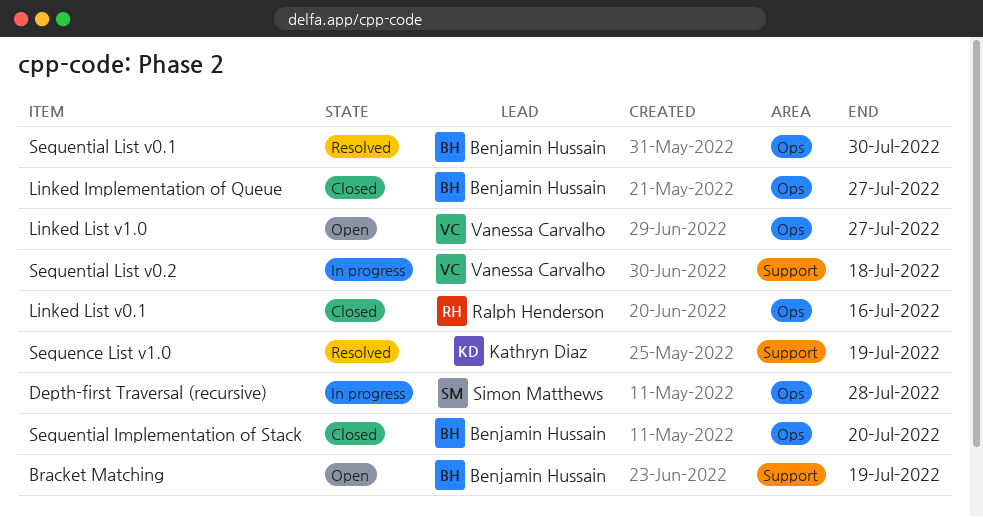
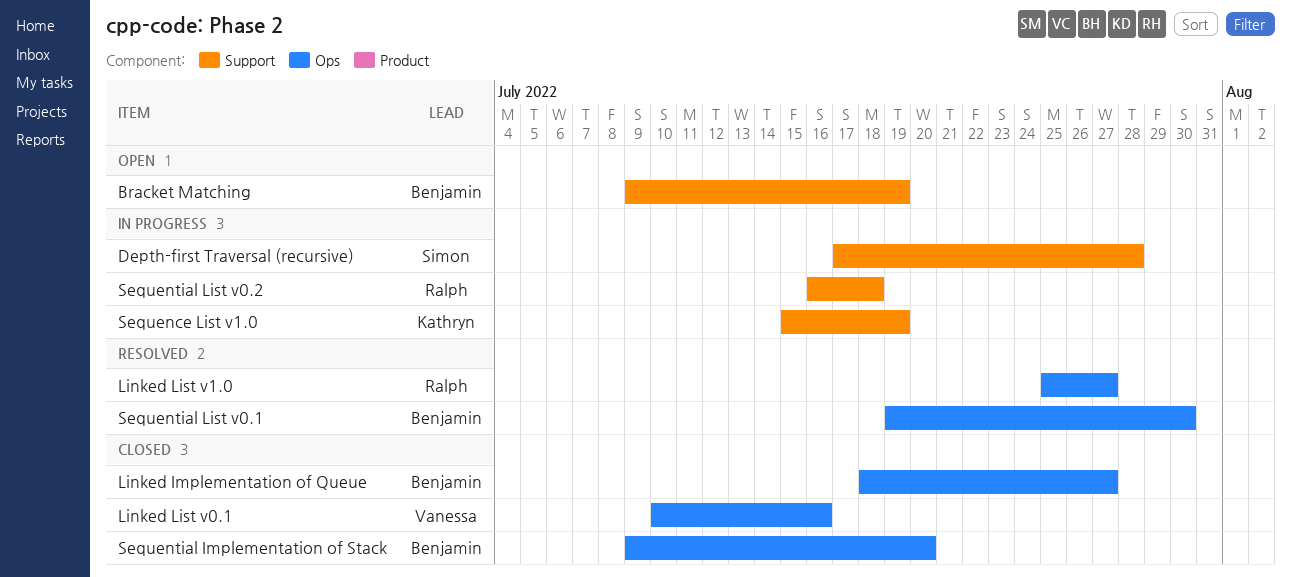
Depth-first Traversal (recursive), label: Ops -> Support
Linked List v0.1, owner: Ralph Henderson -> Vanessa Carvalho
Linked List v1.0, status: Open -> Resolved
Linked List v1.0, owner: Vanessa Carvalho -> Ralph Henderson
Sequence List v1.0, status: Resolved -> In progress
Sequential List v0.2, owner: Vanessa Carvalho -> Ralph Henderson

